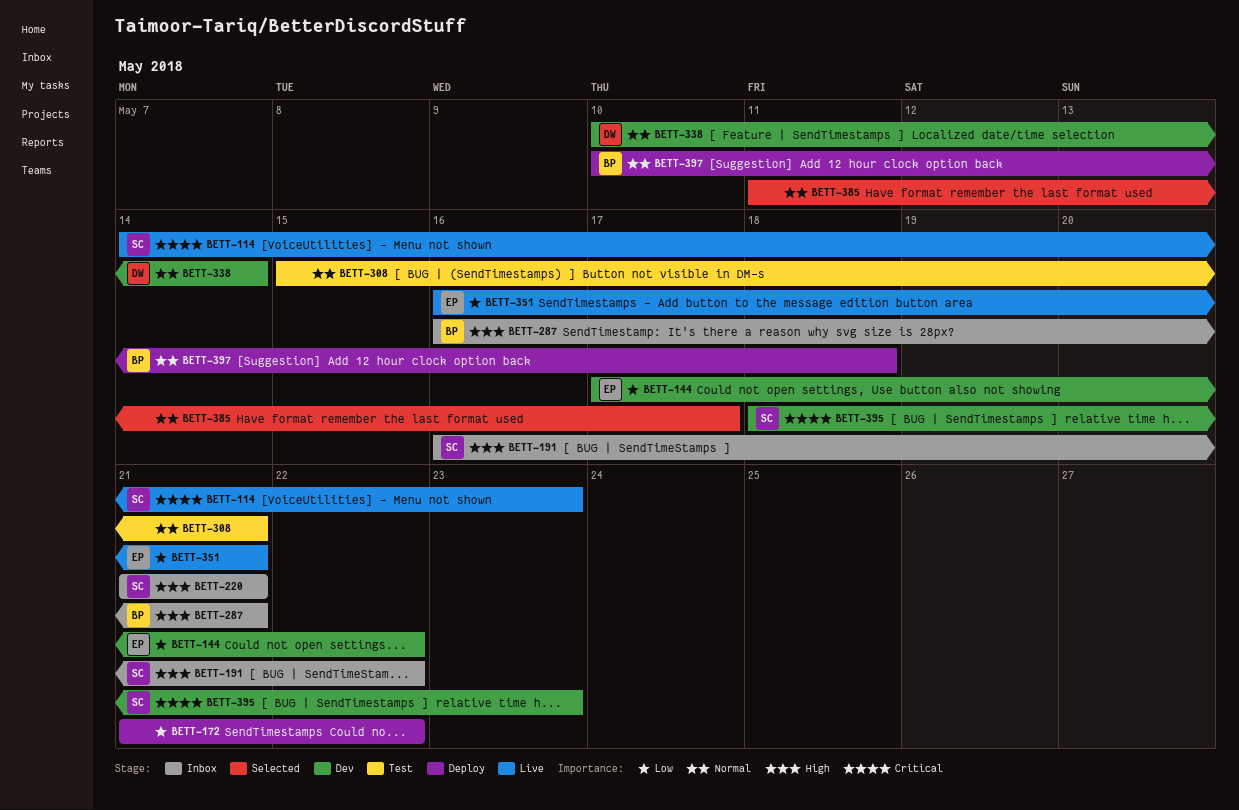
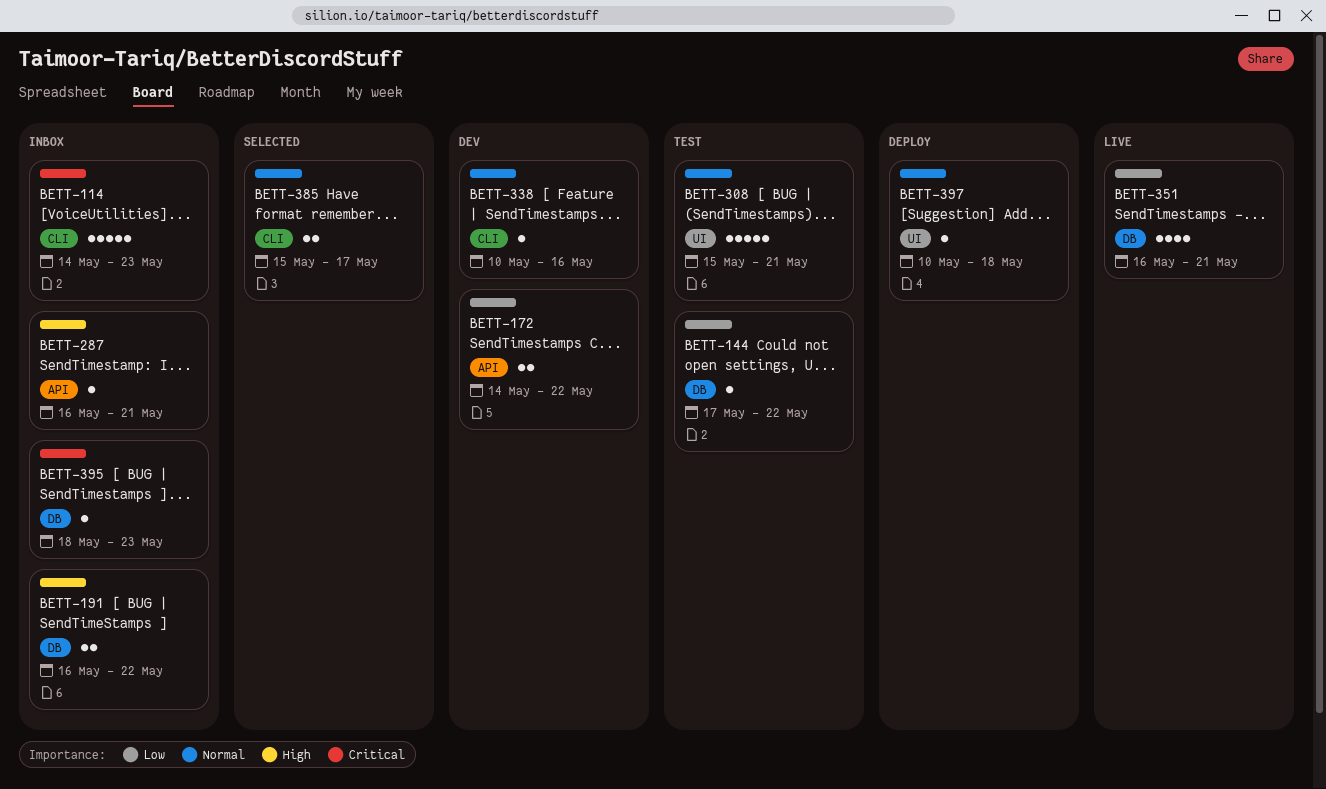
BETT-114, status: Live -> Inbox
BETT-144, status: Dev -> Test
BETT-172, status: Deploy -> Dev
BETT-172, start: May 21 -> May 14
BETT-220: present -> none
BETT-338, due: May 14 -> May 16
BETT-385, start: May 11 -> May 15
BETT-395, status: Dev -> Inbox

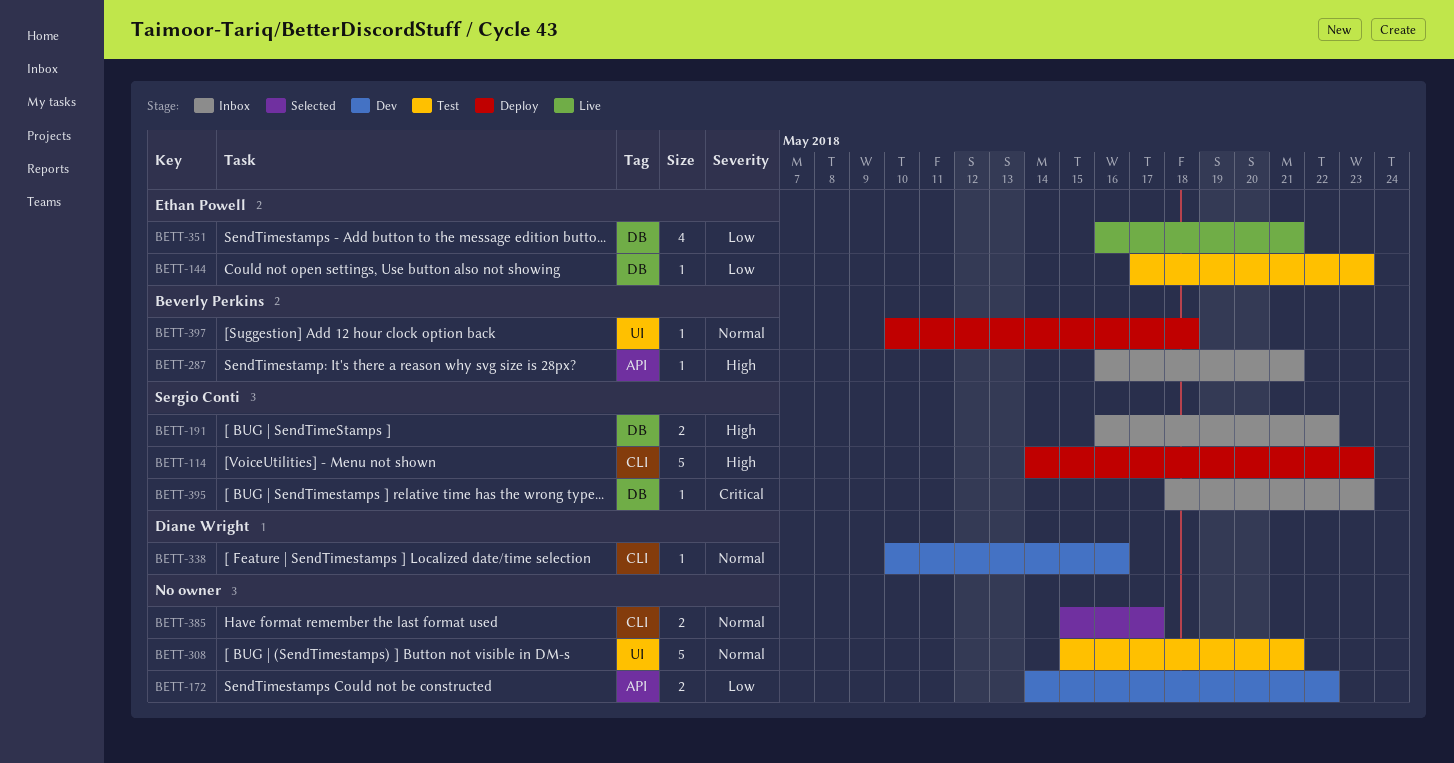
BETT-114, status: Inbox -> Deploy
BETT-114, priority: Critical -> High
BETT-144, due: May 22 -> May 23

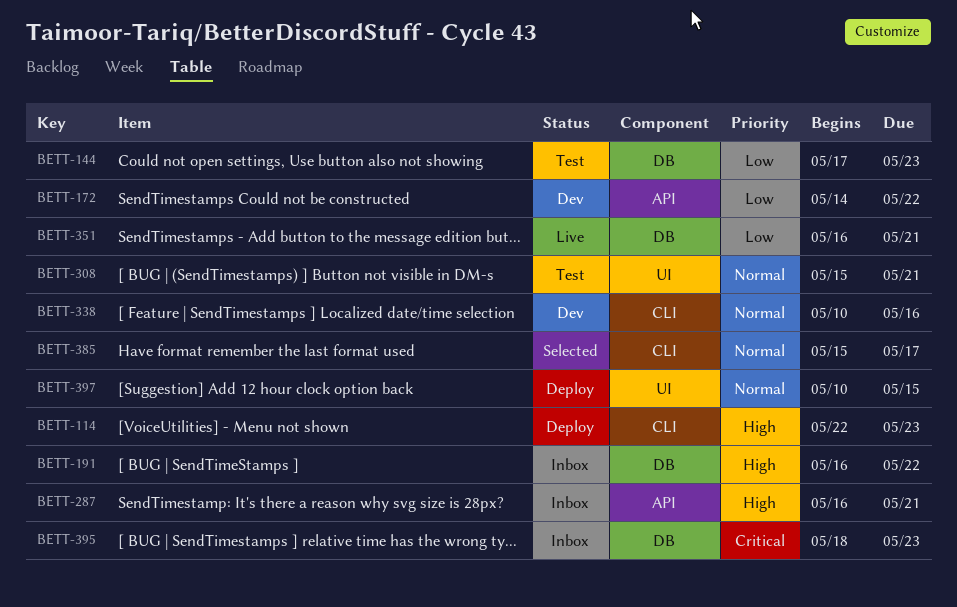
BETT-114, start: May 14 -> May 22
BETT-397, due: May 18 -> May 15

